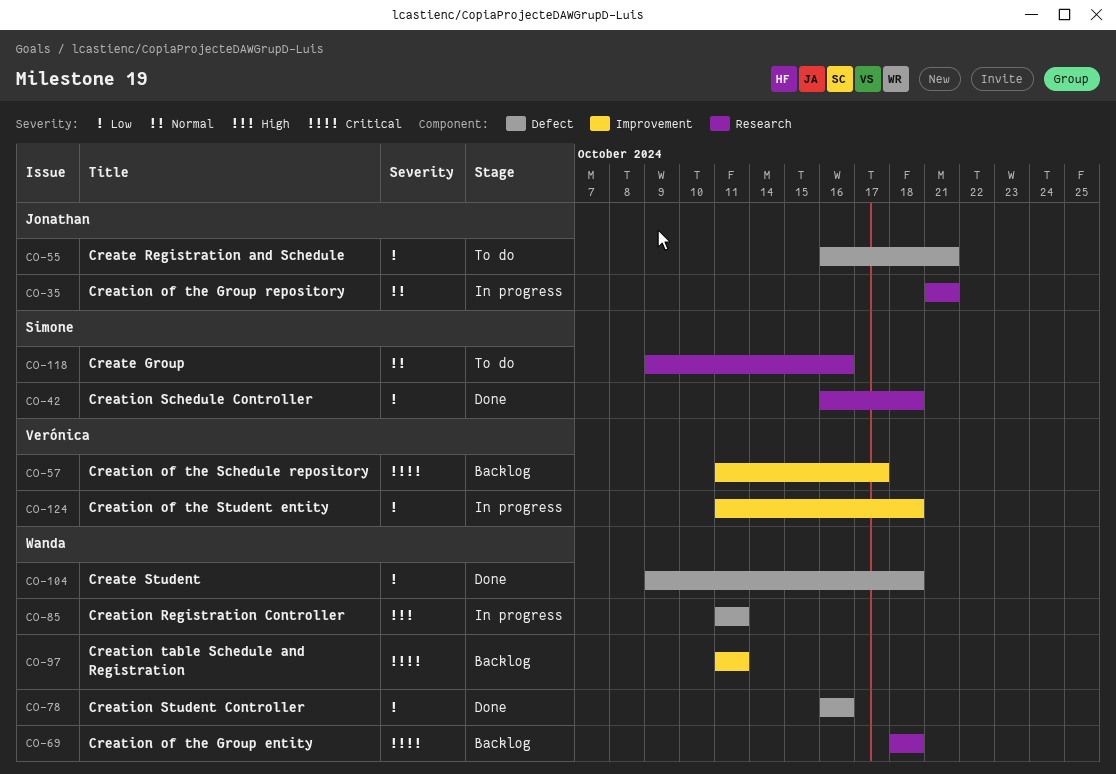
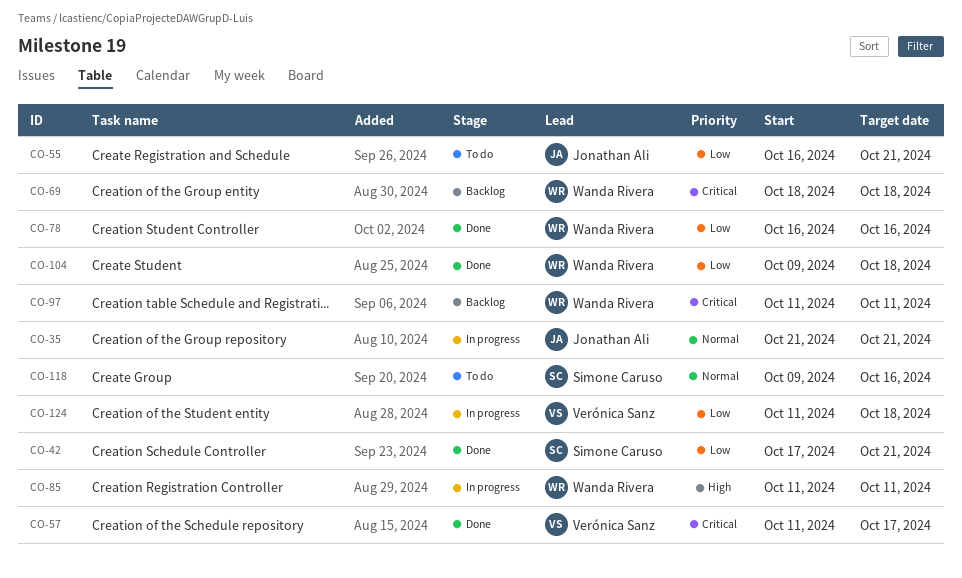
CO-42, start: Oct 16 -> Oct 17
CO-42, due: Oct 18 -> Oct 21
CO-57, status: Backlog -> Done

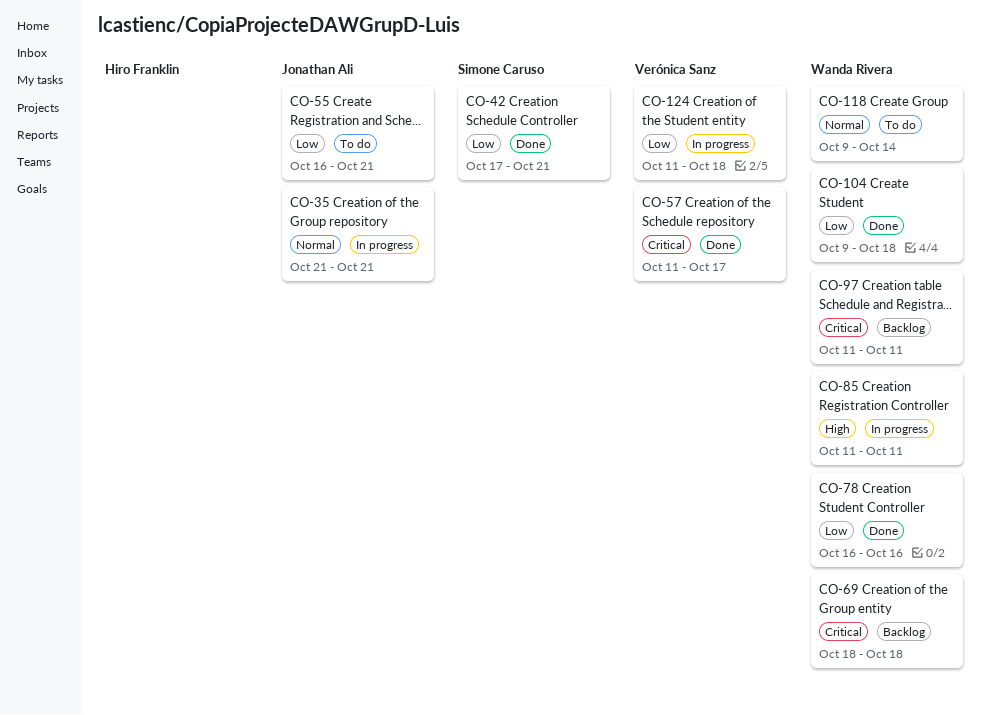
CO-118, owner: Simone Caruso -> Wanda Rivera
CO-118, due: Oct 16 -> Oct 14

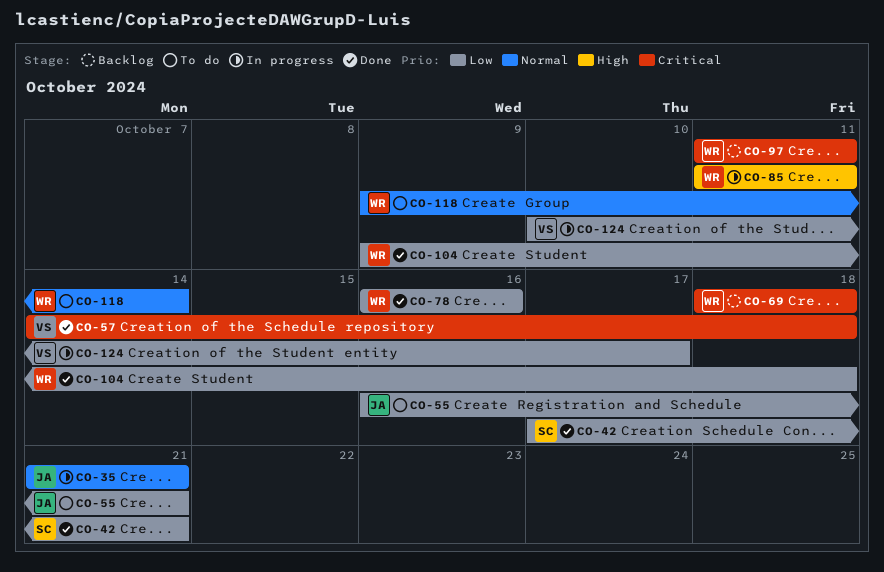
CO-57, start: Oct 11 -> Oct 14
CO-57, due: Oct 17 -> Oct 18
CO-124, start: Oct 11 -> Oct 10
CO-124, due: Oct 18 -> Oct 17

